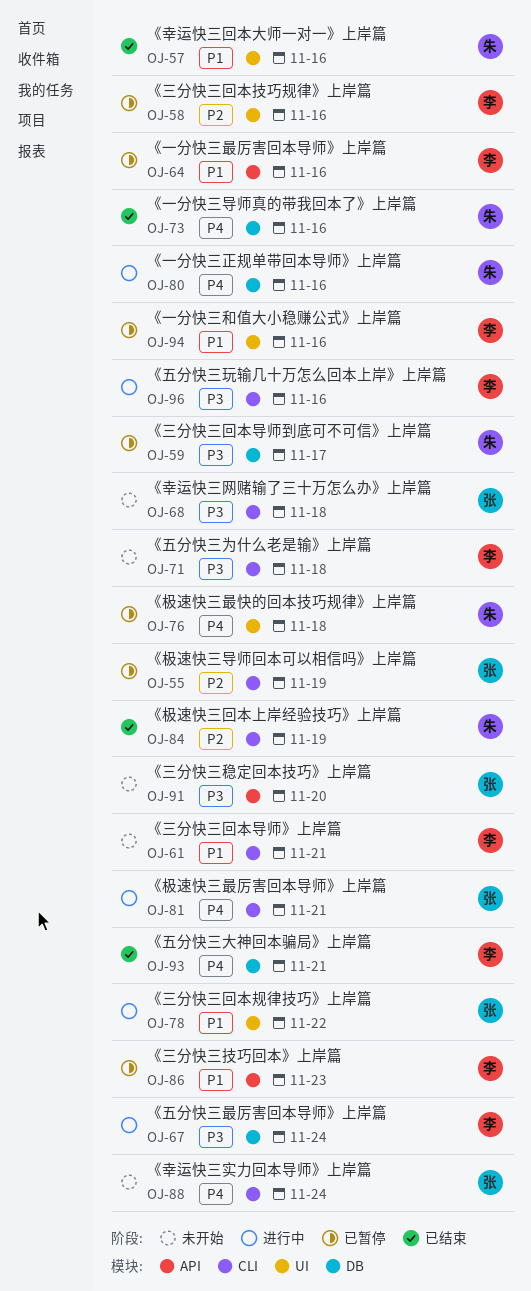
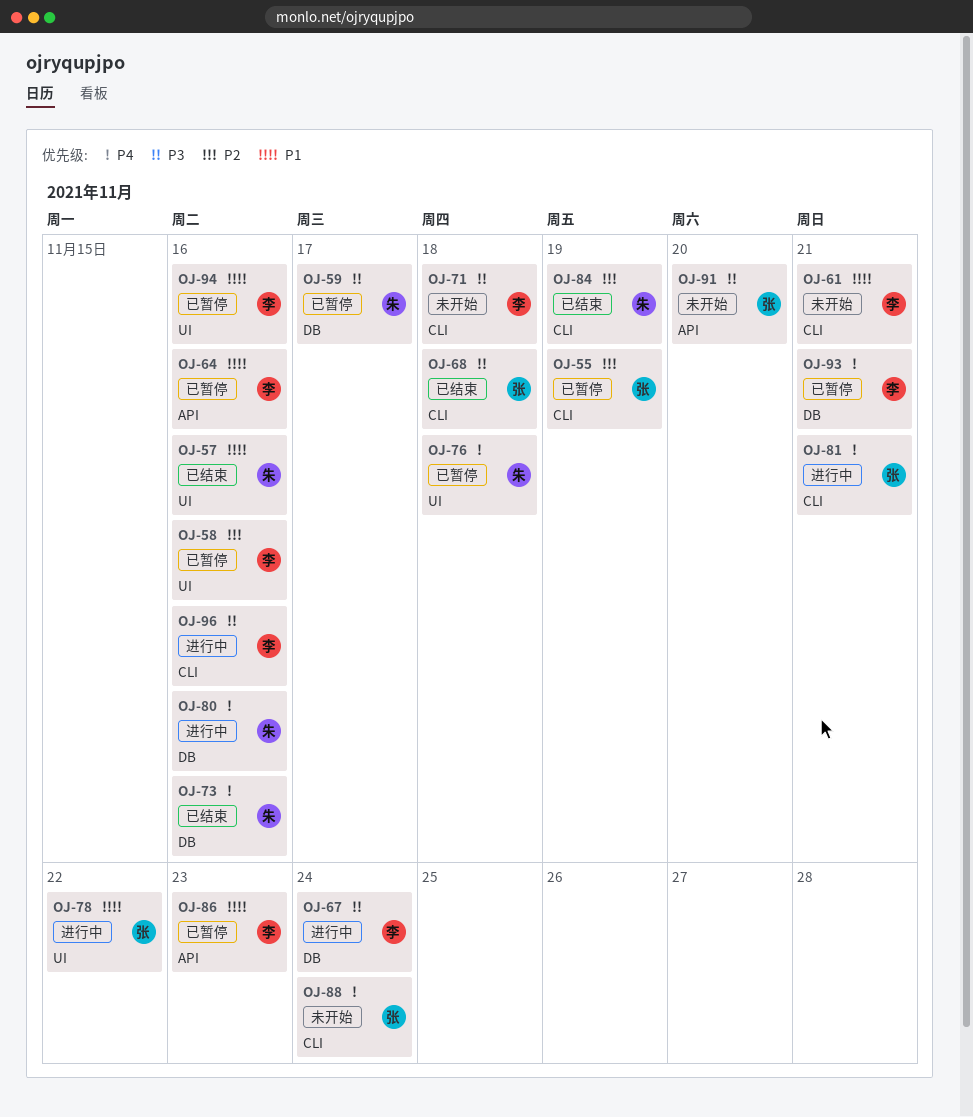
OJ-68, status: 未开始 -> 已结束
OJ-93, status: 已结束 -> 已暂停

